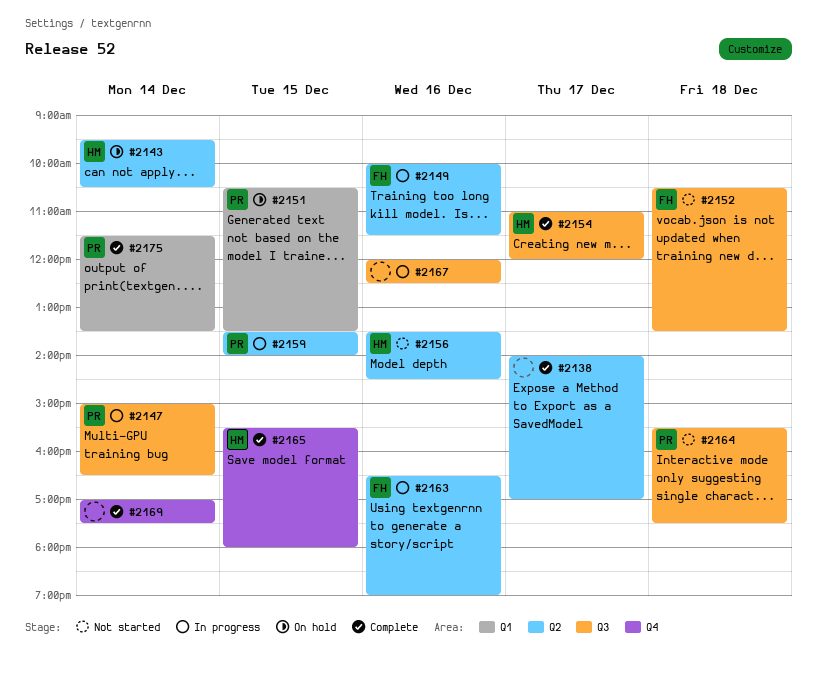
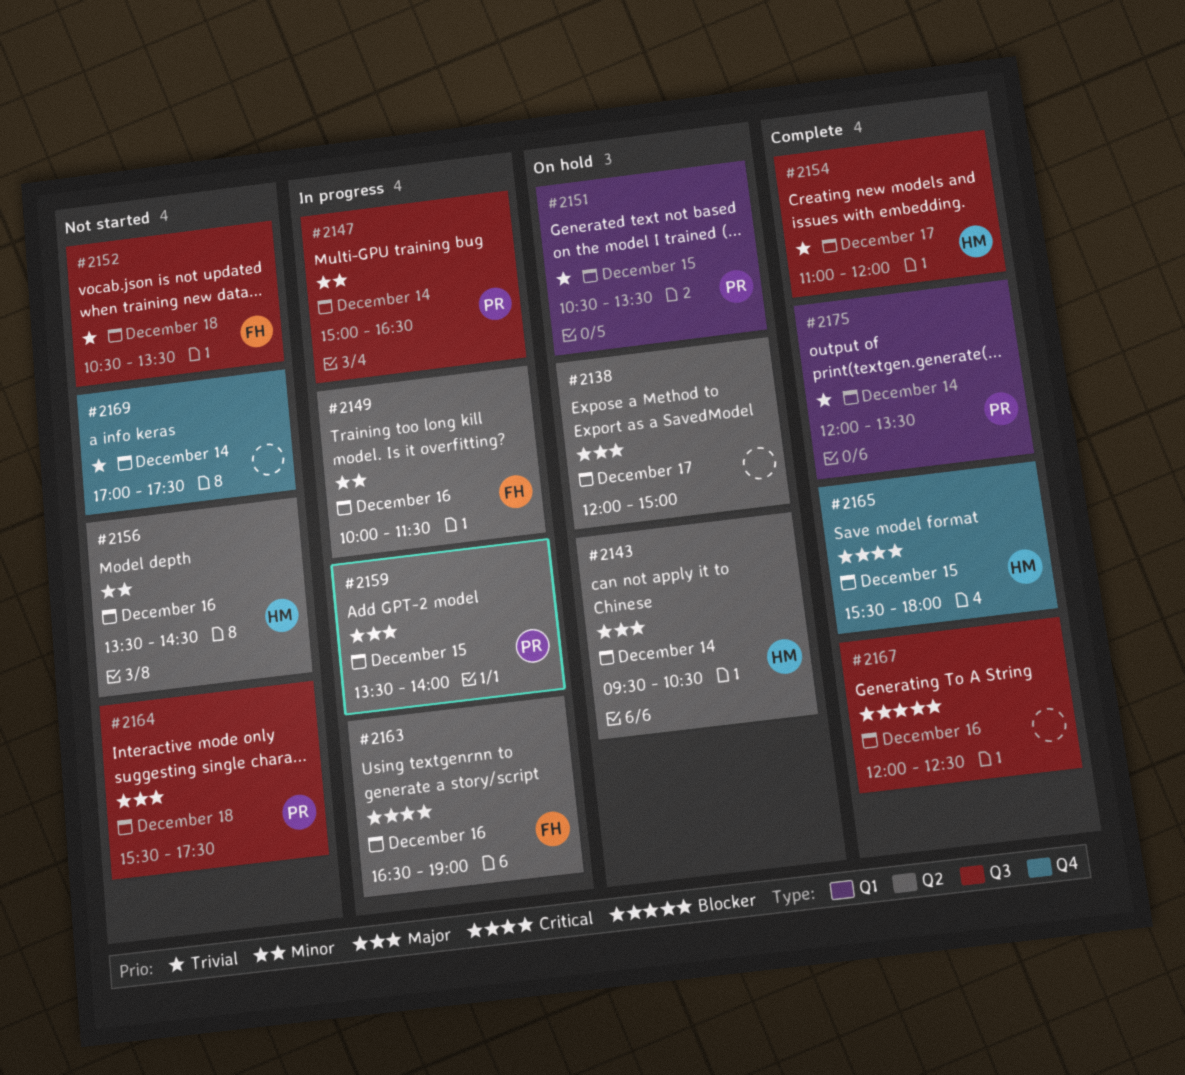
#2138, status: Complete -> On hold
#2138, begins: 14:00 -> 12:00
#2138, ends: 17:00 -> 15:00
#2167, status: In progress -> Complete
#2169, status: Complete -> Not started
#2175, begins: 11:30 -> 12:00

